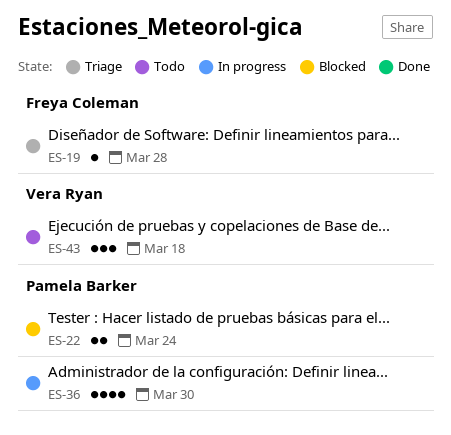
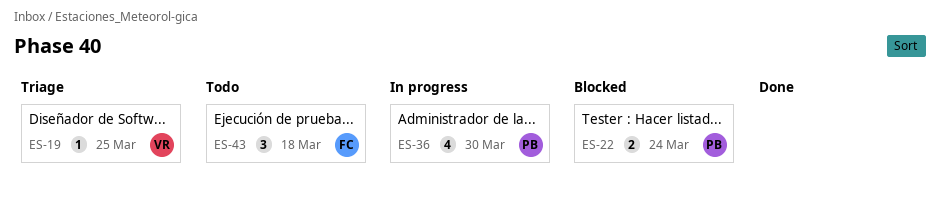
ES-19, owner: Freya Coleman -> Vera Ryan
ES-19, due: Mar 28 -> Mar 25
ES-43, owner: Vera Ryan -> Freya Coleman

